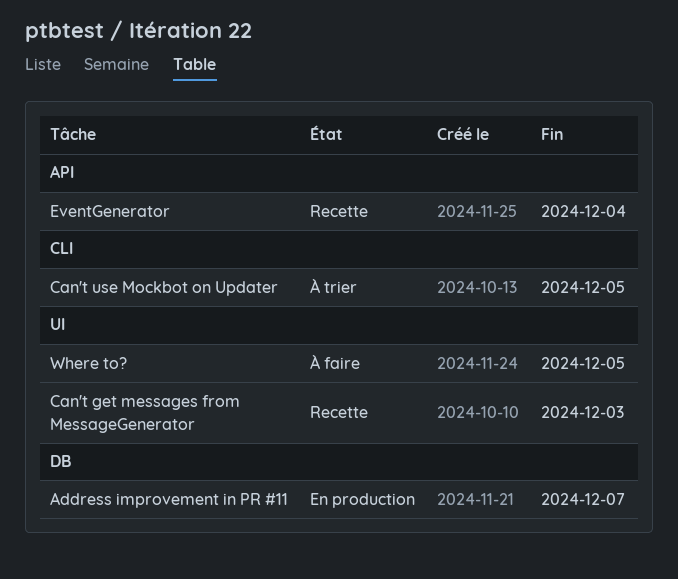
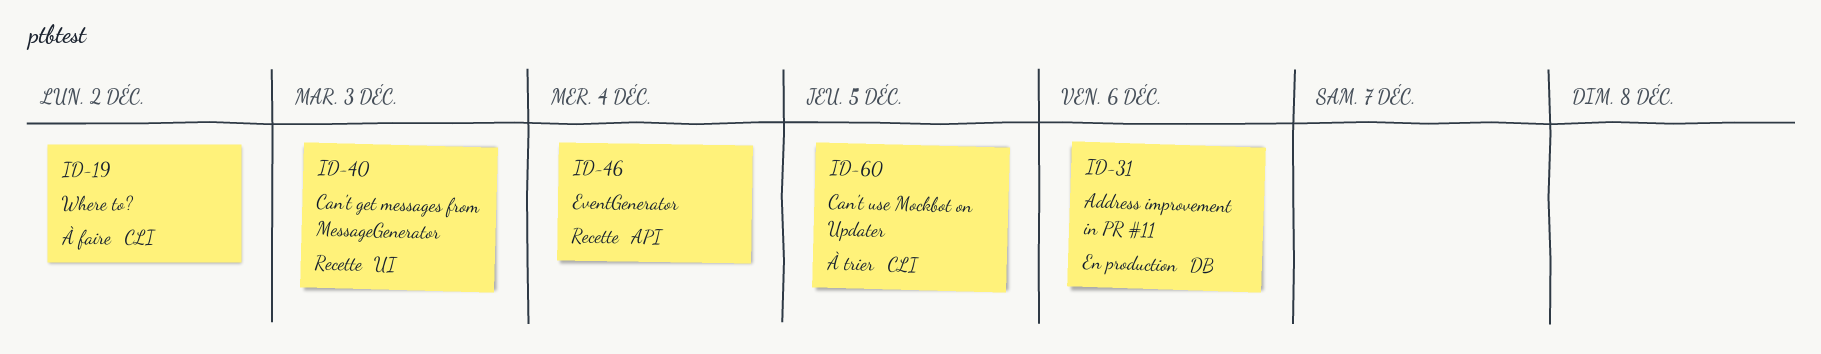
Address improvement in PR #11, due: Dec 7 -> Dec 6
Where to?, label: UI -> CLI
Where to?, due: Dec 5 -> Dec 2

